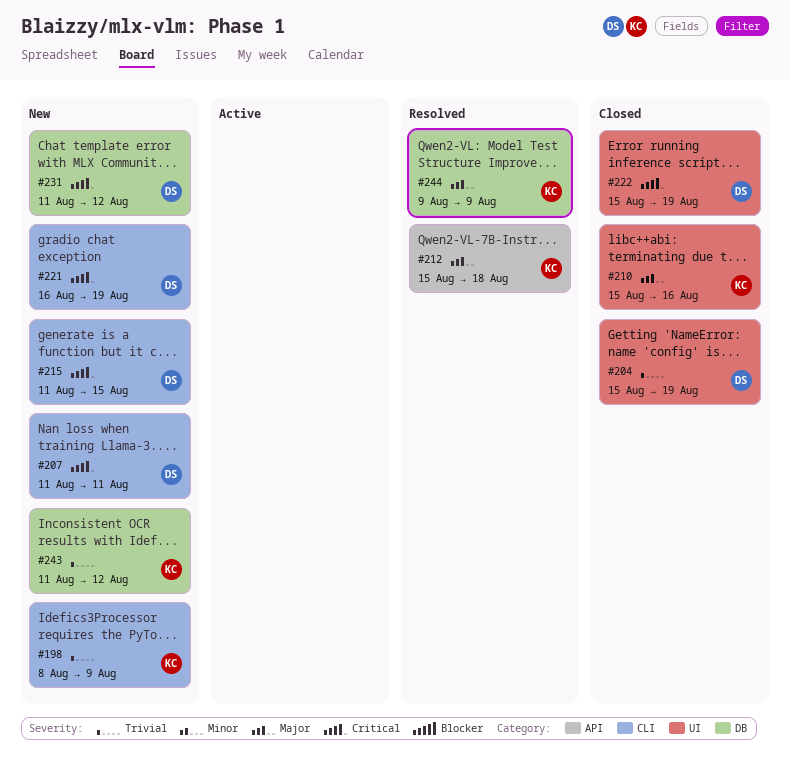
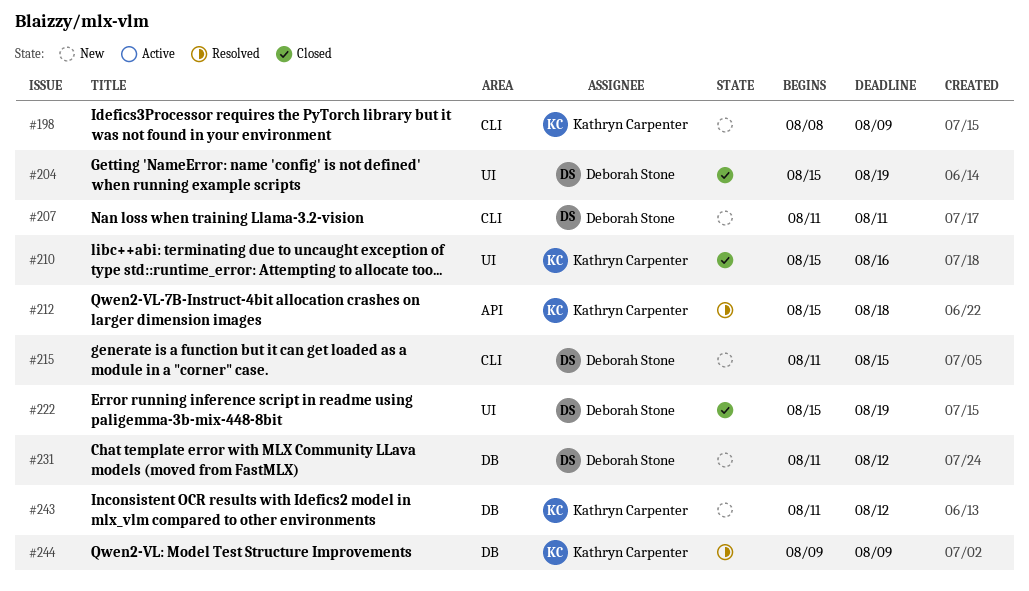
#221: present -> none

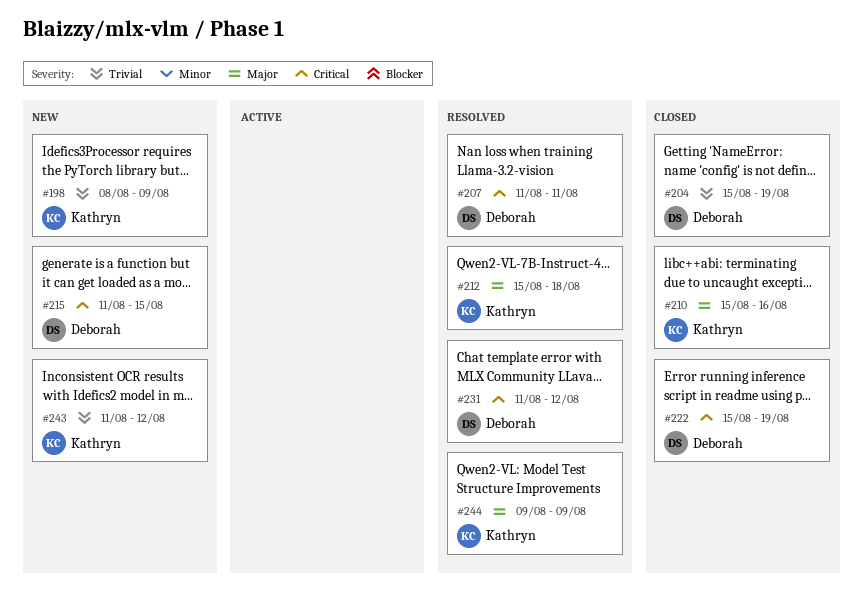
#207, status: New -> Resolved
#231, status: New -> Resolved

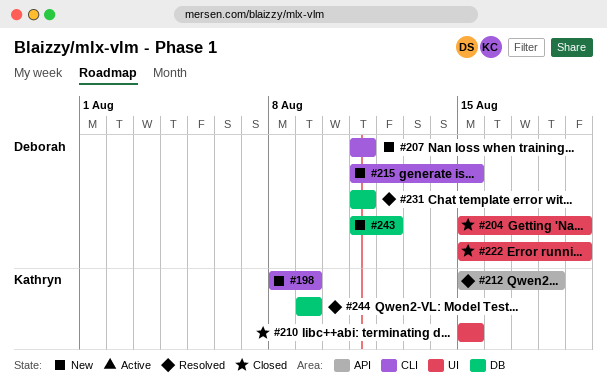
#207, status: Resolved -> New
#210, due: Aug 16 -> Aug 15
#231, due: Aug 12 -> Aug 11
#243, owner: Kathryn -> Deborah

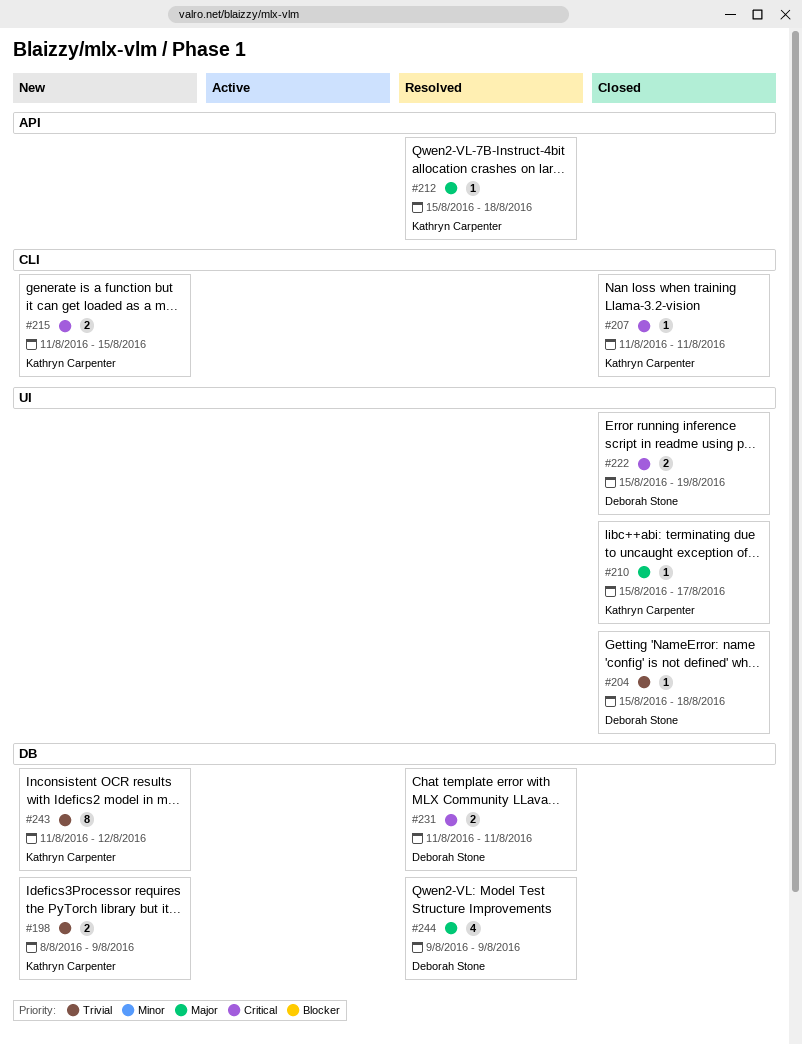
#198, label: CLI -> DB
#204, due: Aug 19 -> Aug 18
#207, status: New -> Closed
#207, owner: Deborah Stone -> Kathryn Carpenter
#210, due: Aug 15 -> Aug 17
#215, owner: Deborah Stone -> Kathryn Carpenter
#243, owner: Deborah Stone -> Kathryn Carpenter
#244, owner: Kathryn Carpenter -> Deborah Stone

